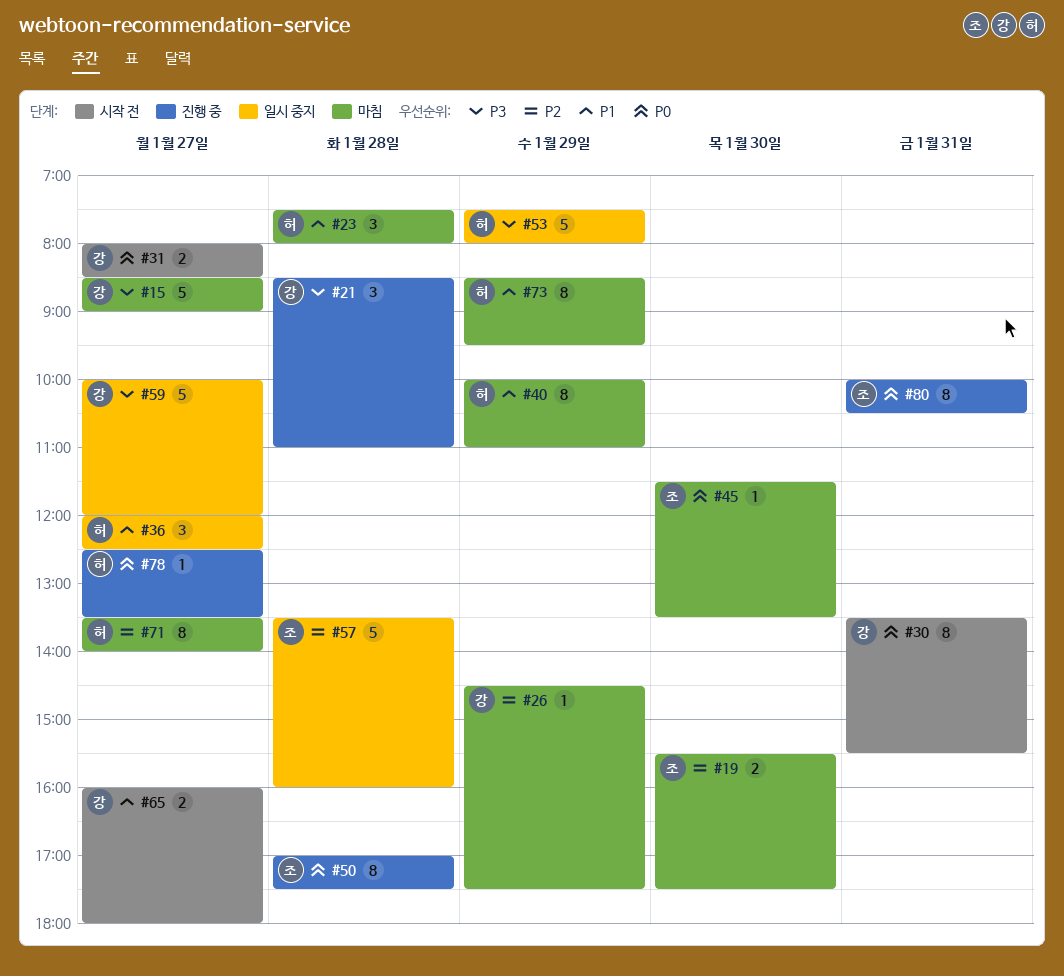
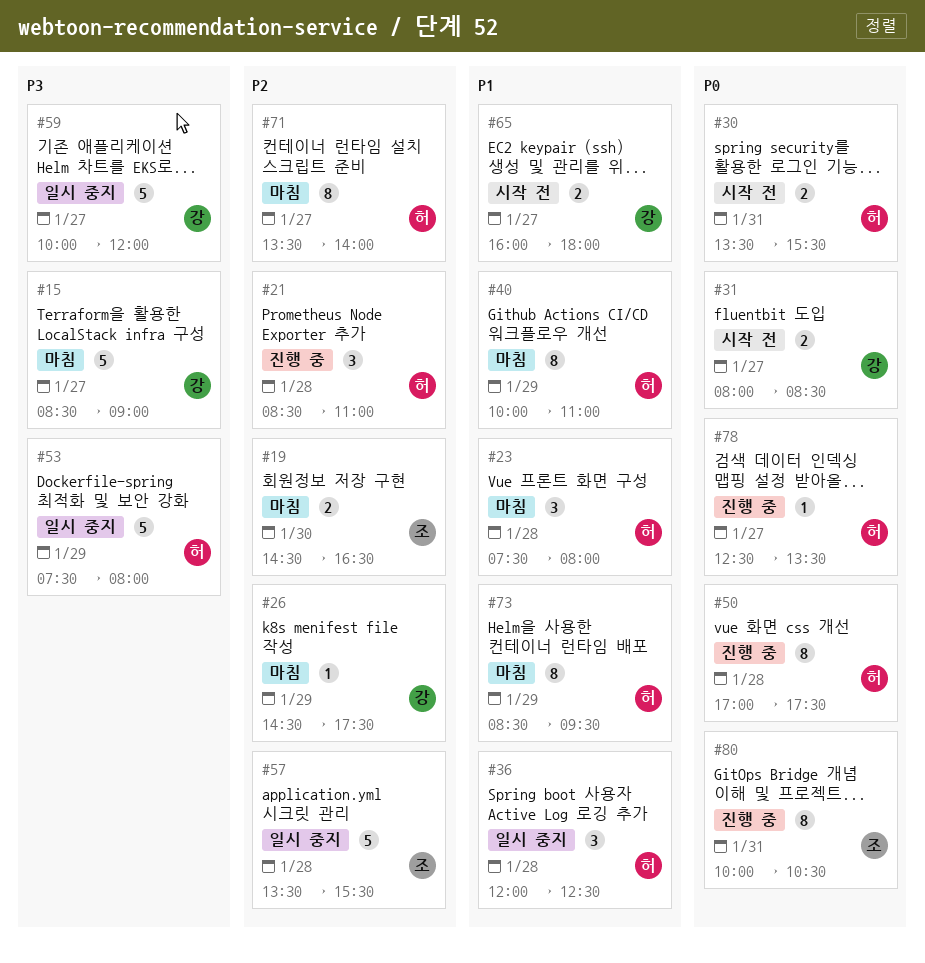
#19, begins: 15:30 -> 14:30
#19, ends: 17:30 -> 16:30
#21, owner: 강 -> 허
#21, priority: P3 -> P2
#30, owner: 강 -> 허
#30, estimate: 8 -> 2
#36, day: Jan 27 -> Jan 28
#45: present -> none
#50, owner: 조 -> 허
#57, ends: 16:00 -> 15:30

